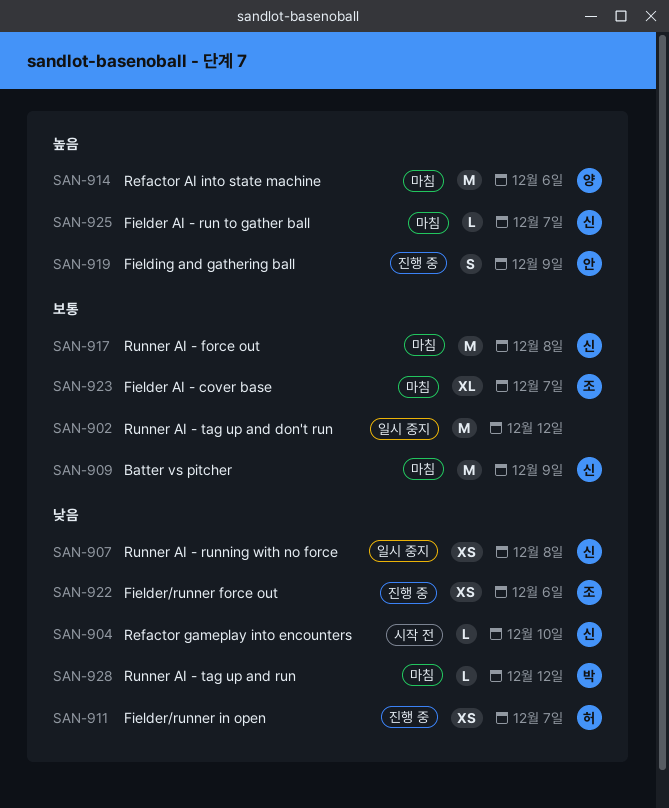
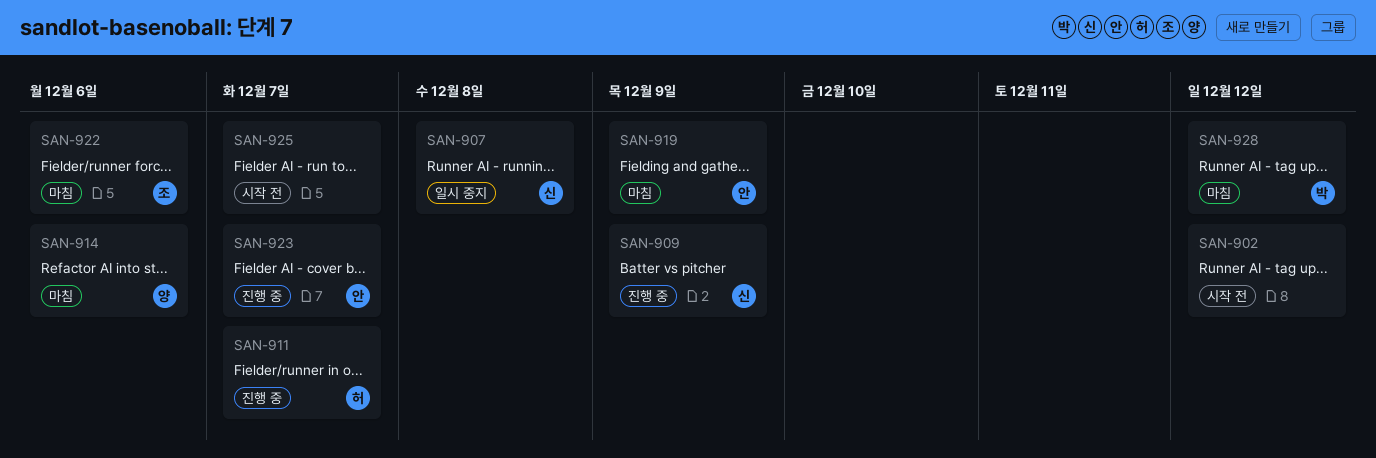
SAN-902, status: 일시 중지 -> 시작 전
SAN-904: present -> none
SAN-909, status: 마침 -> 진행 중
SAN-917: present -> none
SAN-919, status: 진행 중 -> 마침
SAN-922, status: 진행 중 -> 마침
SAN-923, status: 마침 -> 진행 중
SAN-923, owner: 조 -> 안
SAN-925, status: 마침 -> 시작 전
SAN-925, owner: 신 -> none

